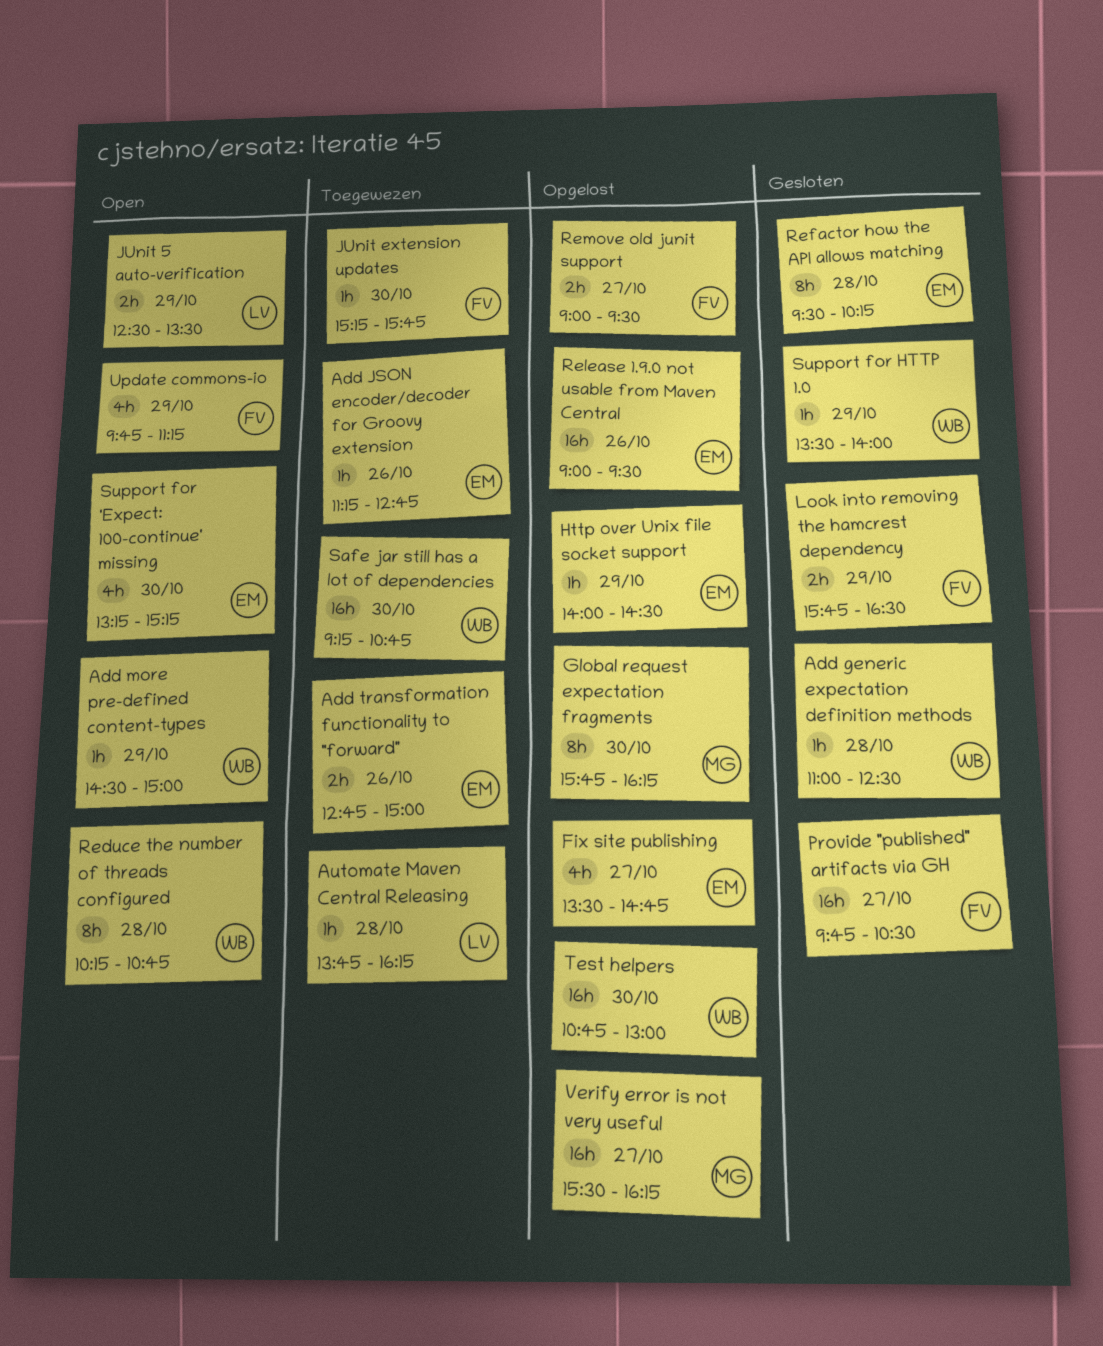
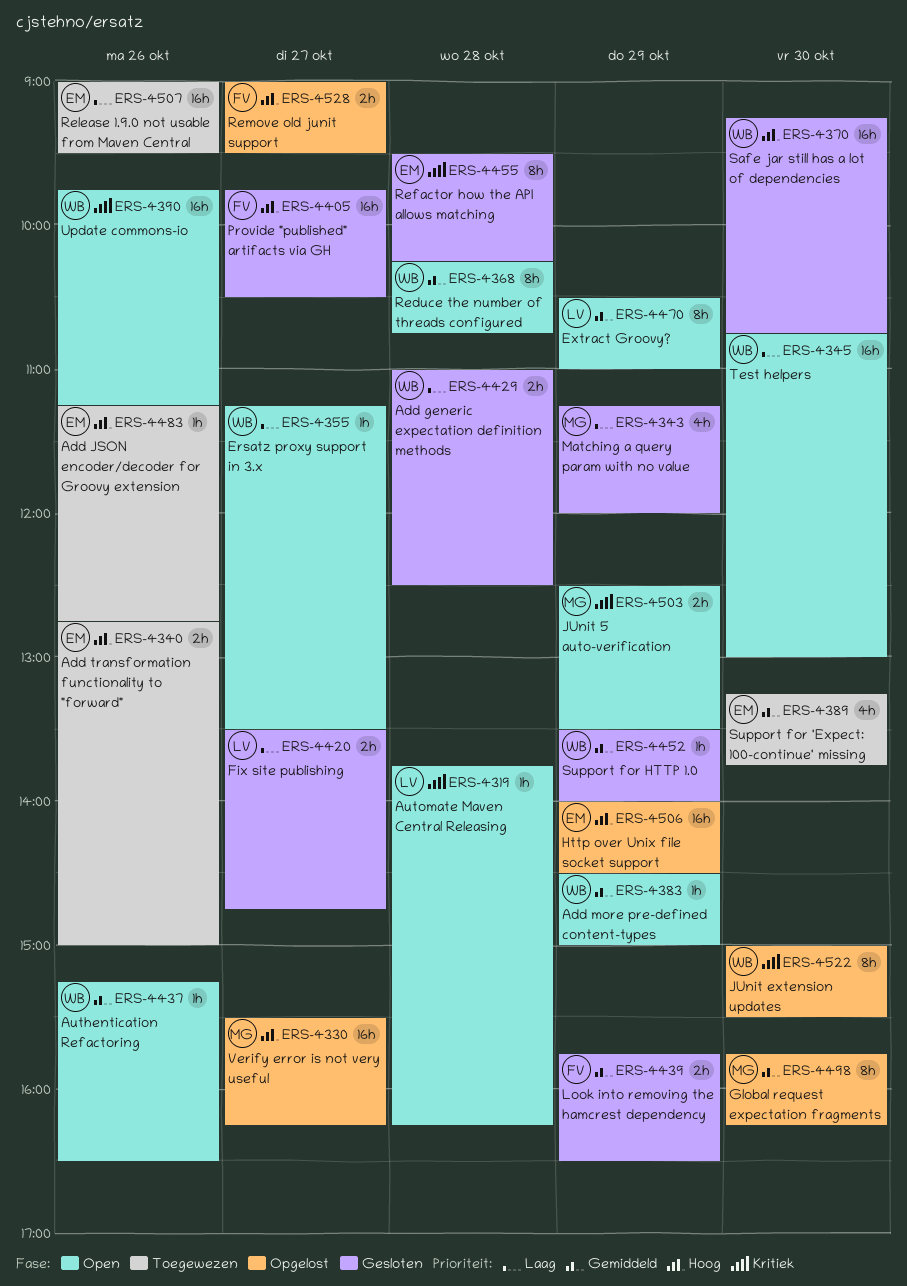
Add generic expectation definition methods, estimate: 1h -> 2h
Authentication Refactoring: none -> present
Automate Maven Central Releasing, status: Toegewezen -> Open
Ersatz proxy support in 3.x: none -> present
Extract Groovy?: none -> present
Fix site publishing, status: Opgelost -> Gesloten
Fix site publishing, owner: EM -> LV
Fix site publishing, estimate: 4h -> 2h
Http over Unix file socket support, estimate: 1h -> 16h
JUnit 5 auto-verification, owner: LV -> MG
JUnit extension updates, status: Toegewezen -> Opgelost
JUnit extension updates, owner: FV -> WB
JUnit extension updates, estimate: 1h -> 8h
JUnit extension updates, begins: 15:15 -> 15:00
JUnit extension updates, ends: 15:45 -> 15:30
Matching a query param with no value: none -> present
Release 1.9.0 not usable from Maven Central, status: Opgelost -> Toegewezen
Safe jar still has a lot of dependencies, status: Toegewezen -> Gesloten
Support for 'Expect: 100-continue' missing, status: Open -> Toegewezen
Support for 'Expect: 100-continue' missing, ends: 15:15 -> 13:45
Test helpers, status: Opgelost -> Open
Update commons-io, owner: FV -> WB
Update commons-io, estimate: 4h -> 16h
Update commons-io, day: Oct 29 -> Oct 26

